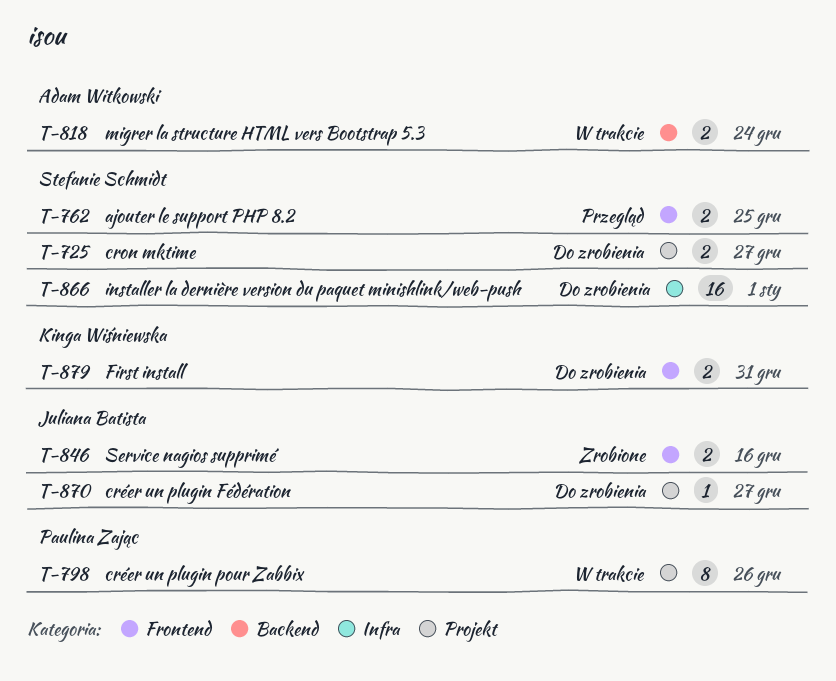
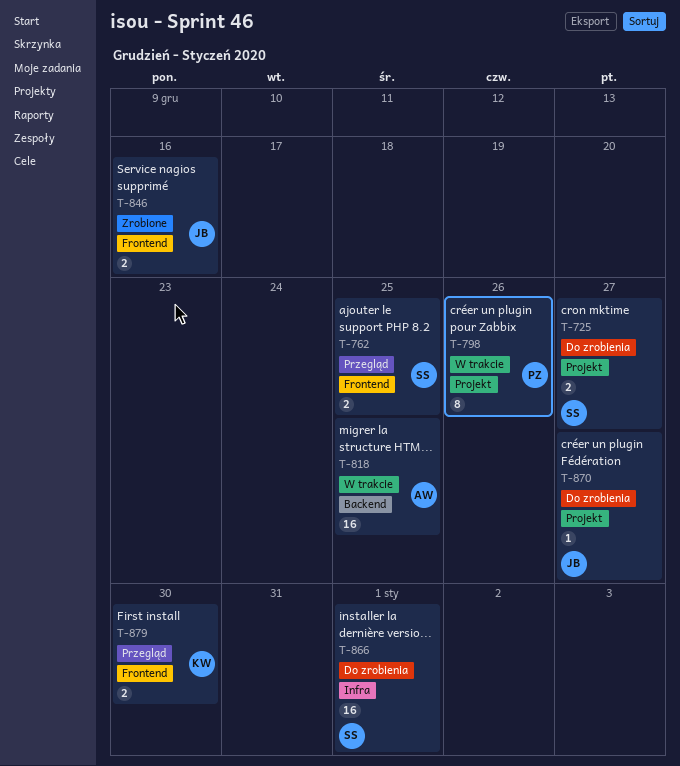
T-818, estimate: 2 -> 16
T-818, due: Dec 24 -> Dec 25
T-879, status: Do zrobienia -> Przegląd
T-879, due: Dec 31 -> Dec 30

